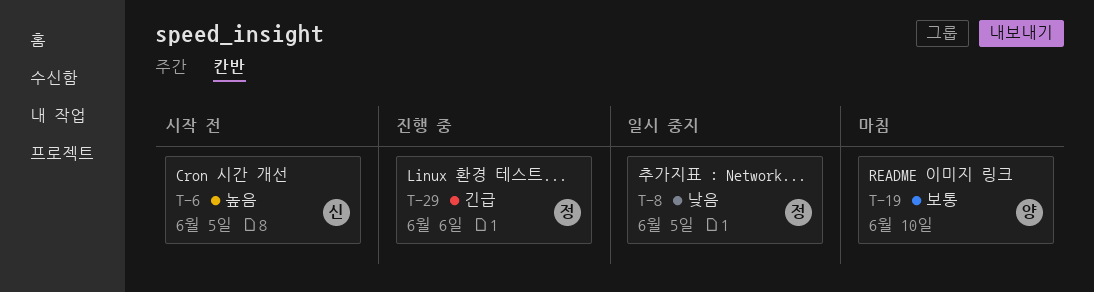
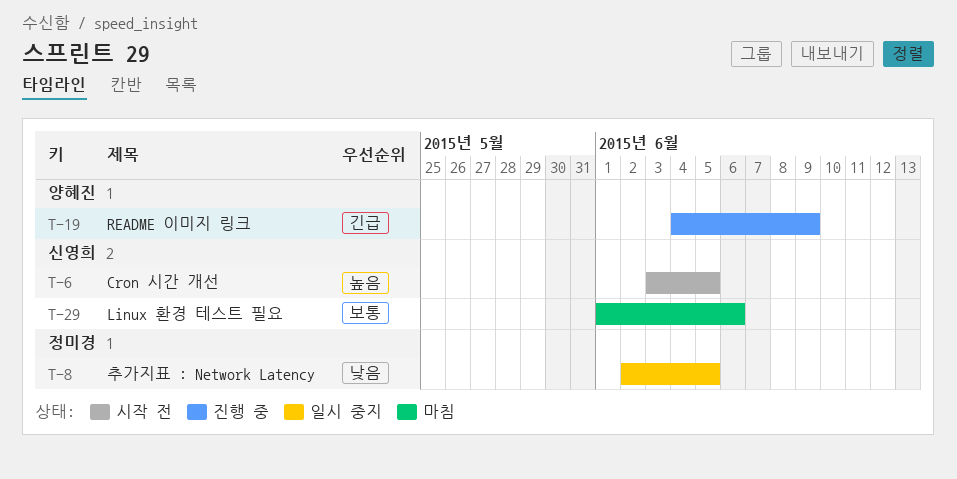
T-19, status: 마침 -> 진행 중
T-19, priority: 보통 -> 긴급
T-19, due: Jun 10 -> Jun 9
T-29, status: 진행 중 -> 마침
T-29, owner: 정미경 -> 신영희
T-29, priority: 긴급 -> 보통

